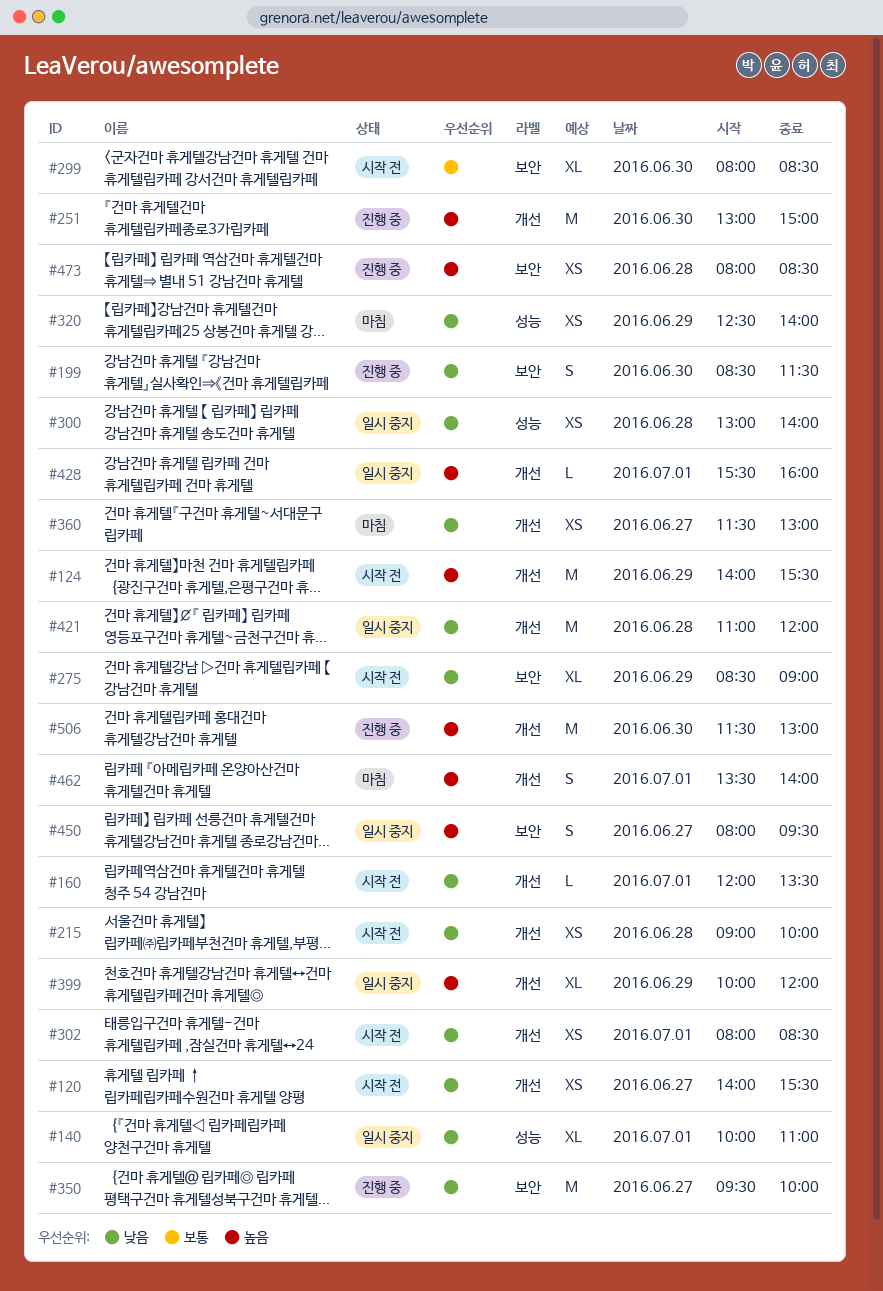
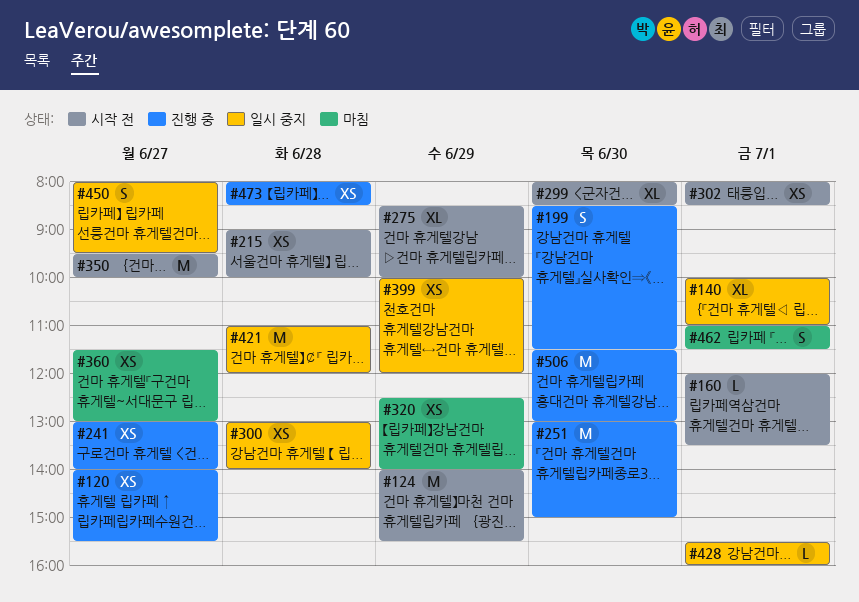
#120, status: 시작 전 -> 진행 중
#241: none -> present
#275, ends: 09:00 -> 10:00
#350, status: 진행 중 -> 시작 전
#399, estimate: XL -> XS
#462, begins: 13:30 -> 11:00
#462, ends: 14:00 -> 11:30

